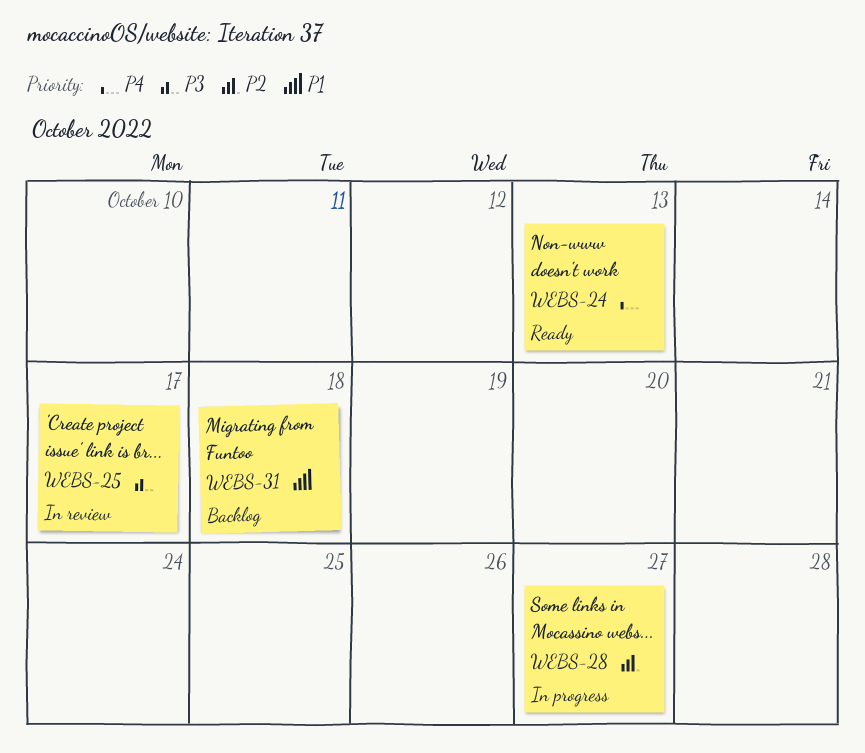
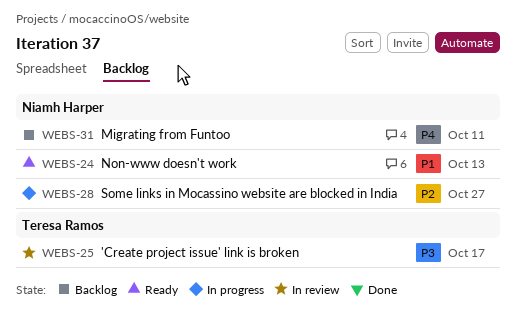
WEBS-24, priority: P4 -> P1
WEBS-31, priority: P1 -> P4
WEBS-31, due: Oct 18 -> Oct 11

